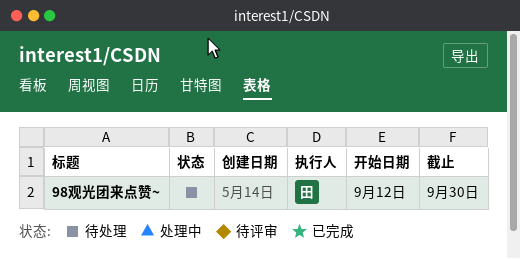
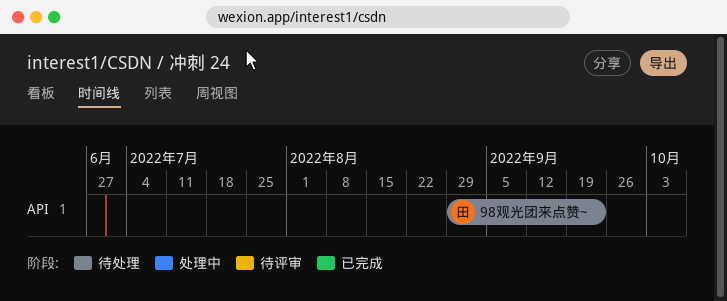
98观光团来点赞~, start: Sep 12 -> Aug 29
98观光团来点赞~, due: Sep 30 -> Sep 23

